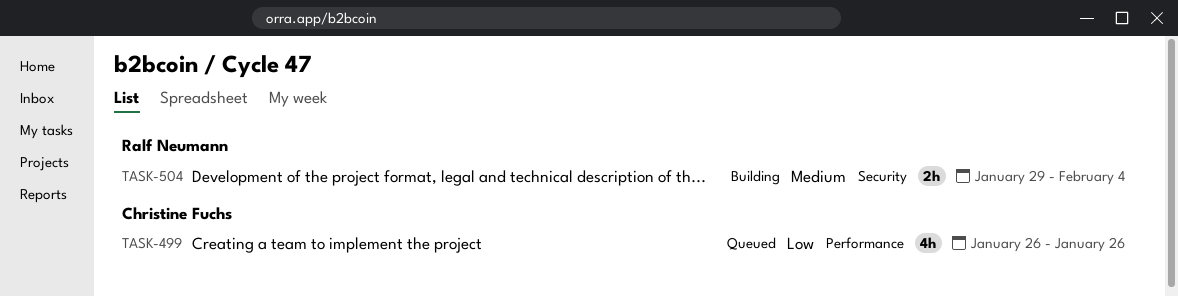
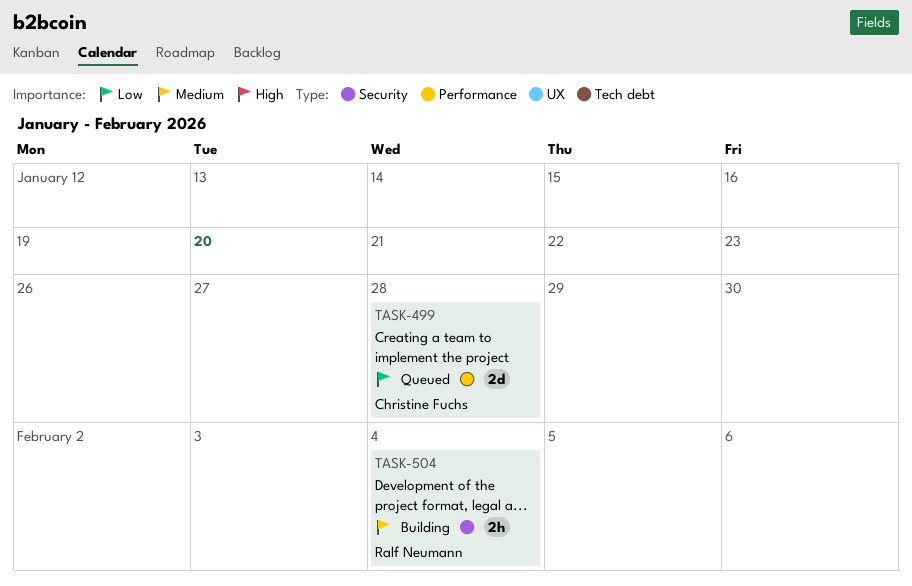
TASK-499, estimate: 4h -> 2d
TASK-499, due: Jan 26 -> Jan 28

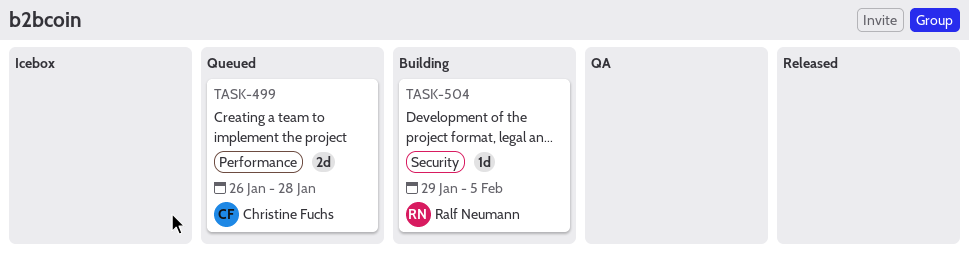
TASK-504, estimate: 2h -> 1d
TASK-504, due: Feb 4 -> Feb 5

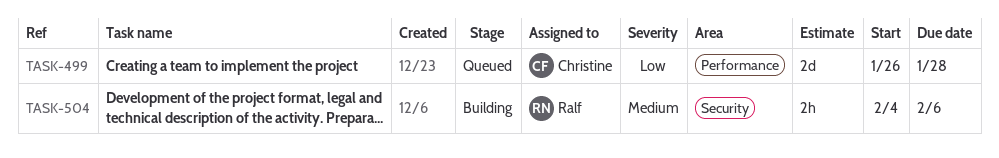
TASK-504, estimate: 1d -> 2h
TASK-504, start: Jan 29 -> Feb 4
TASK-504, due: Feb 5 -> Feb 6

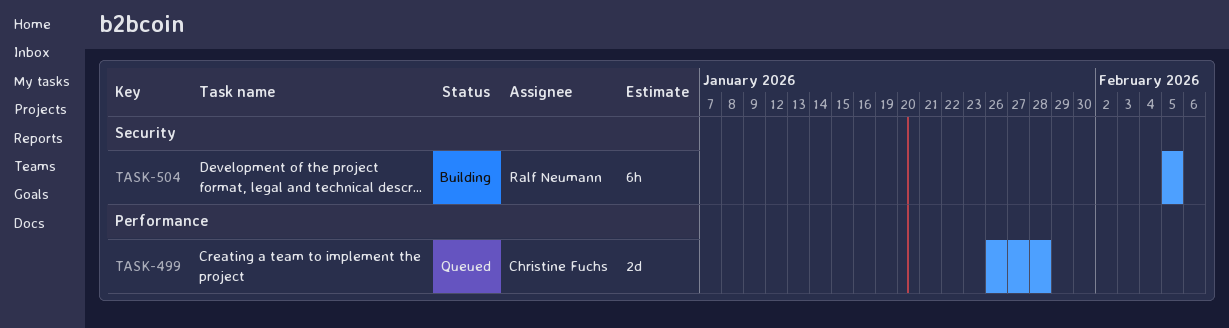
TASK-504, estimate: 2h -> 6h
TASK-504, start: Feb 4 -> Feb 5
TASK-504, due: Feb 6 -> Feb 5

